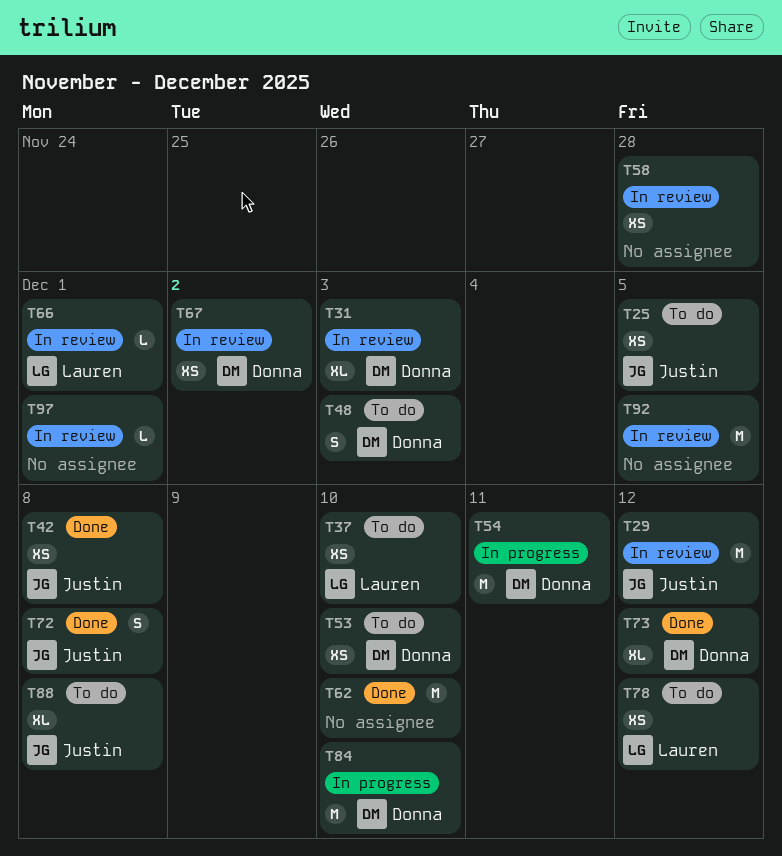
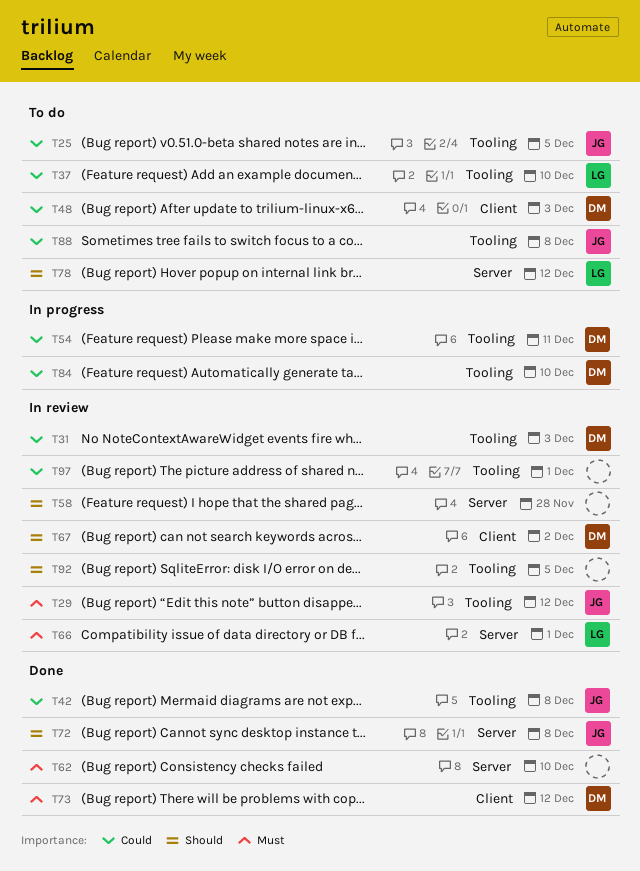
T53: present -> none

